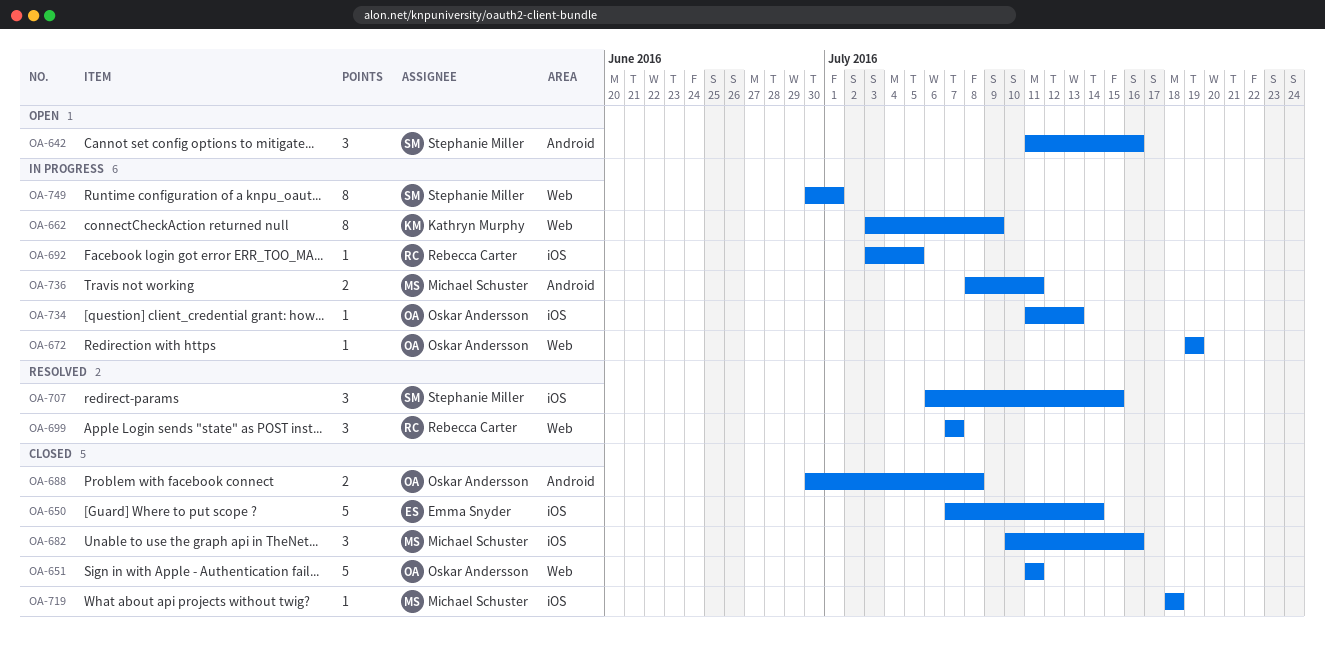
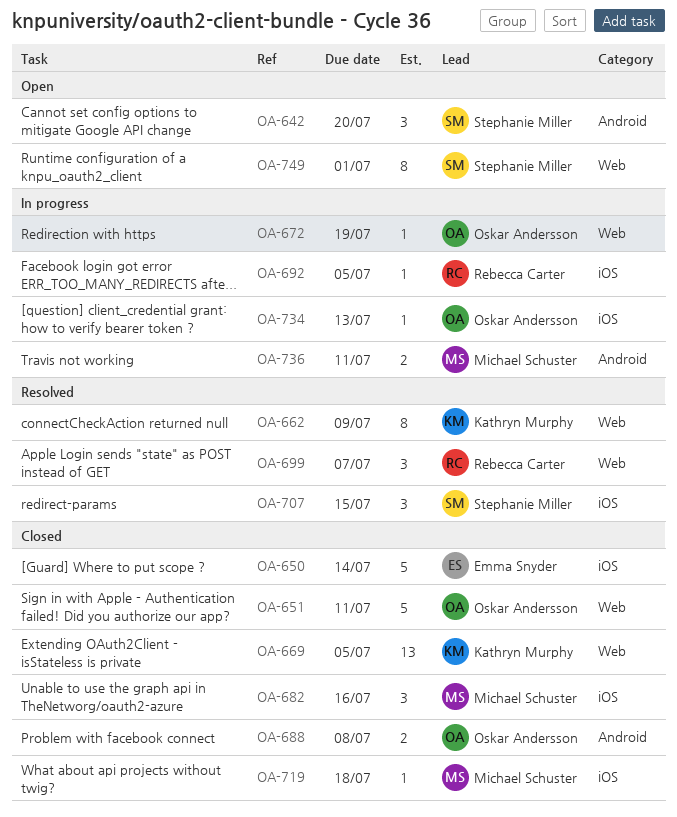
OA-642, due: Jul 16 -> Jul 20
OA-662, status: In progress -> Resolved
OA-669: none -> present
OA-749, status: In progress -> Open

